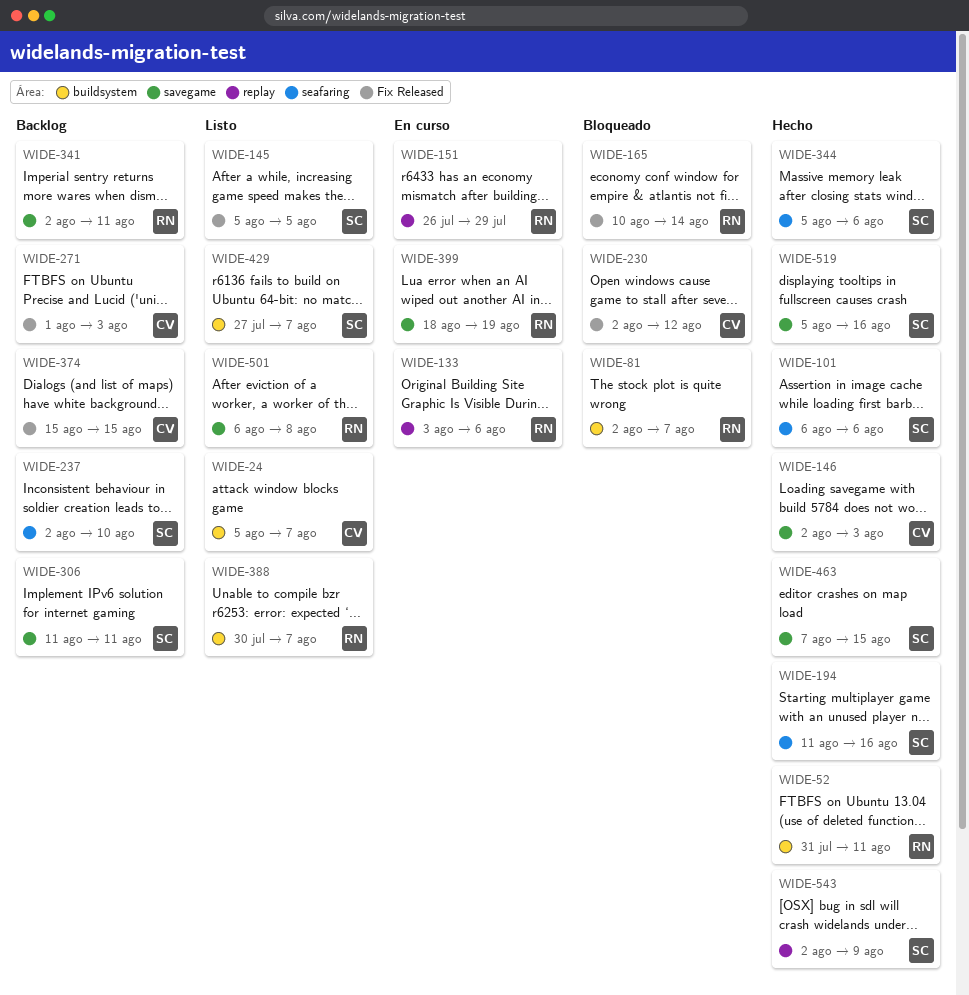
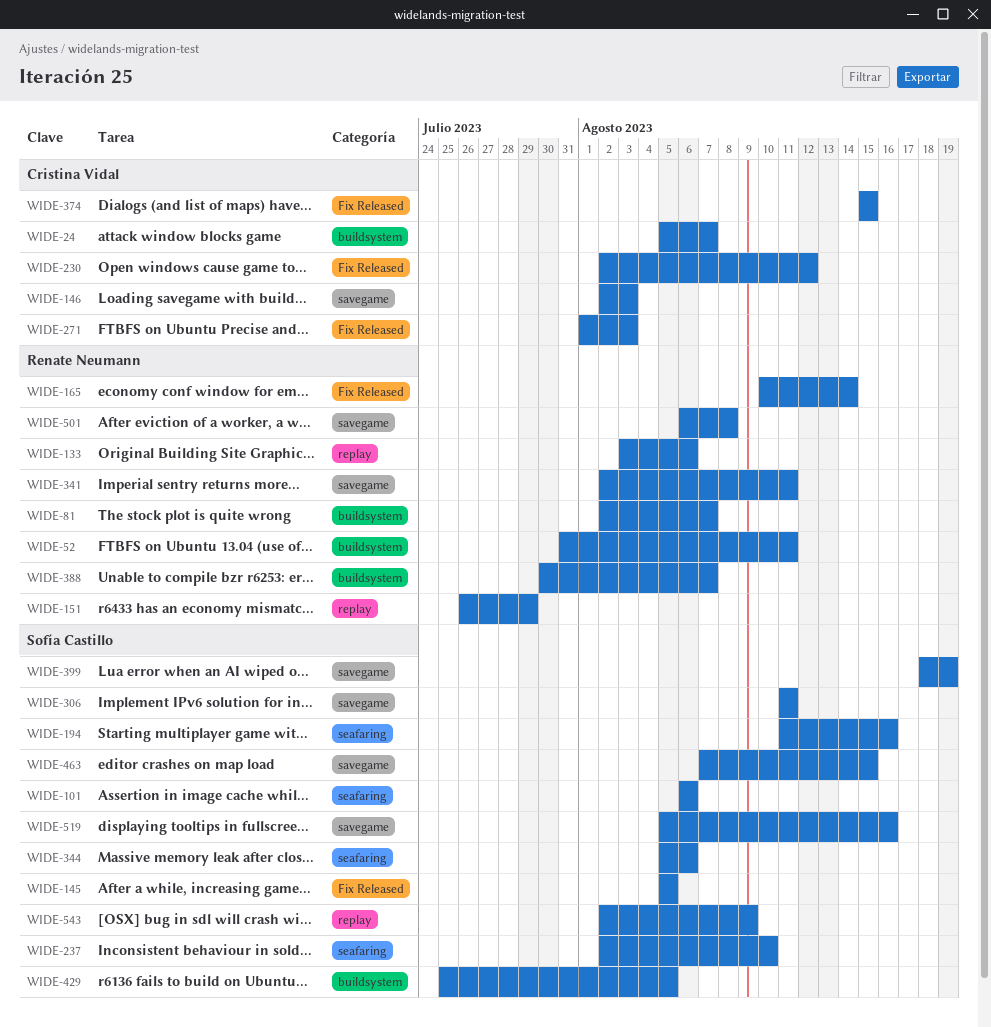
WIDE-399, owner: Renate Neumann -> Sofía Castillo
WIDE-429, start: Jul 27 -> Jul 25
WIDE-429, due: Aug 7 -> Aug 5

